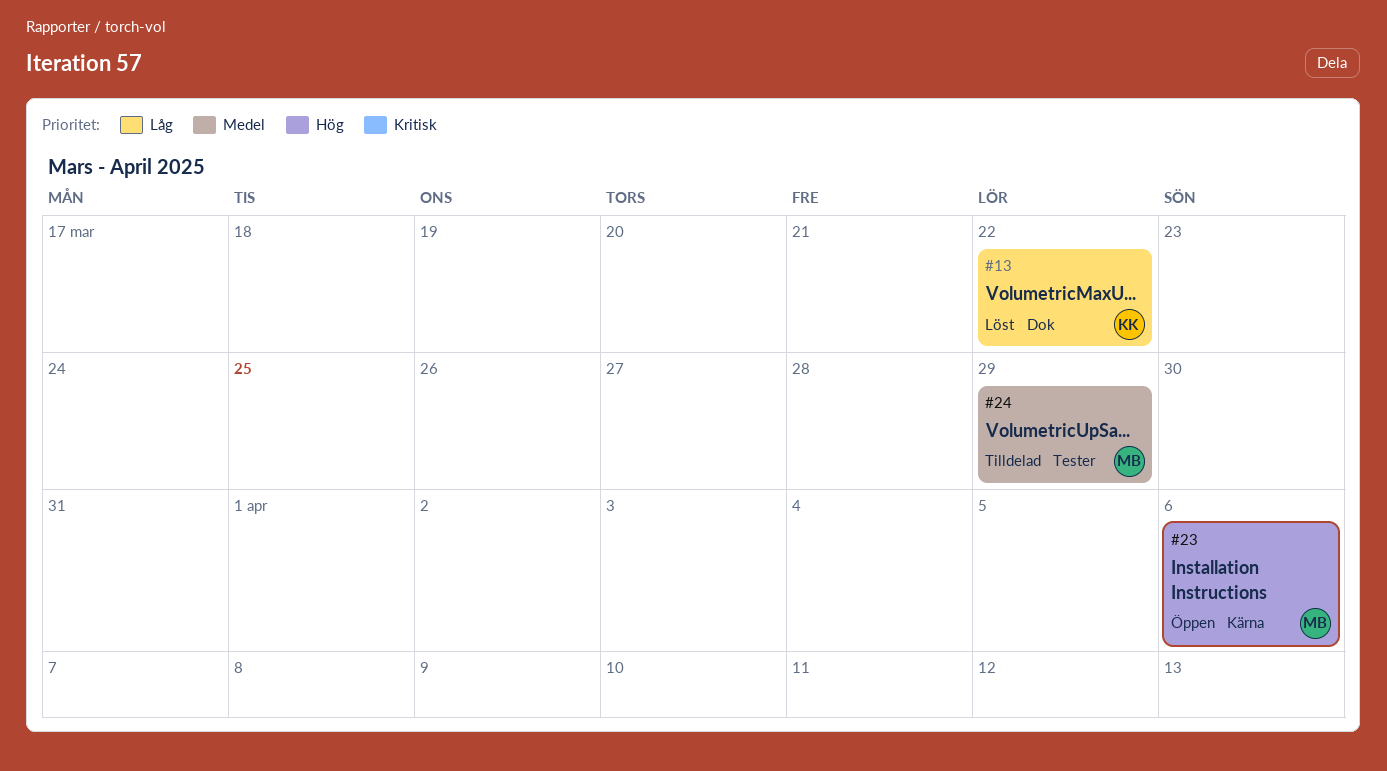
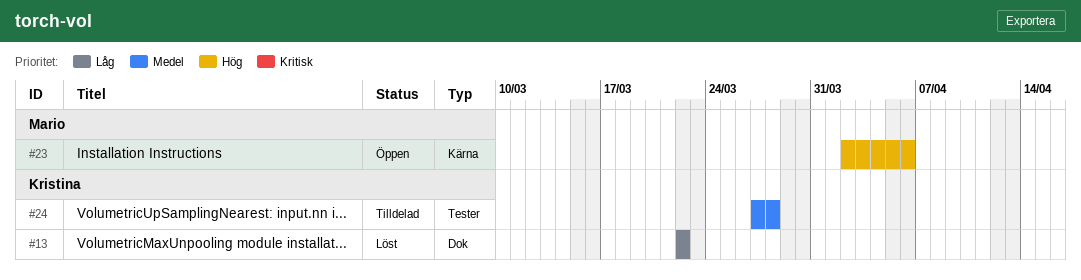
#24, owner: Mario -> Kristina
#24, due: Mar 29 -> Mar 28

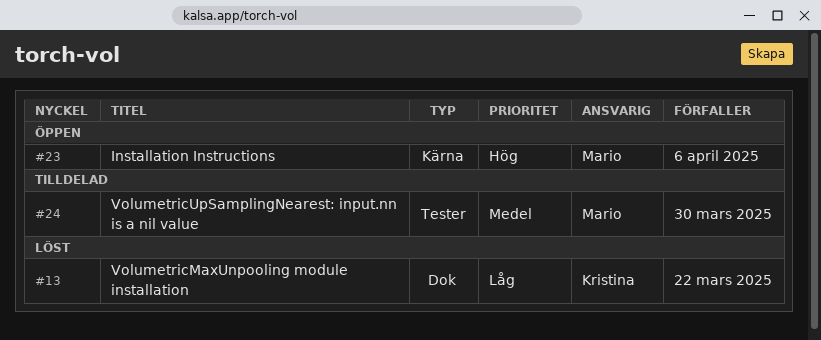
#24, owner: Kristina -> Mario
#24, due: Mar 28 -> Mar 30

